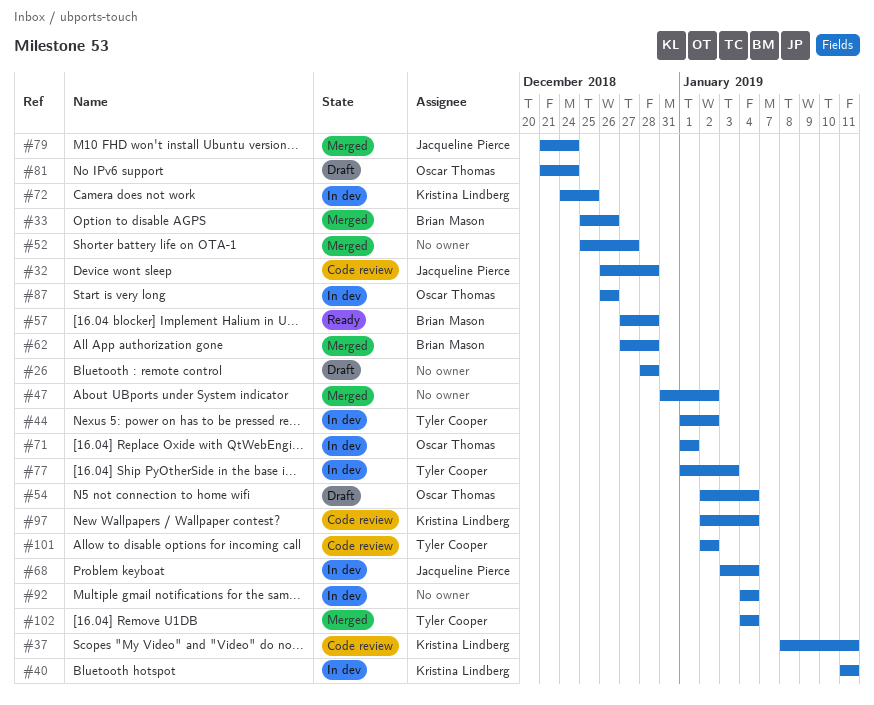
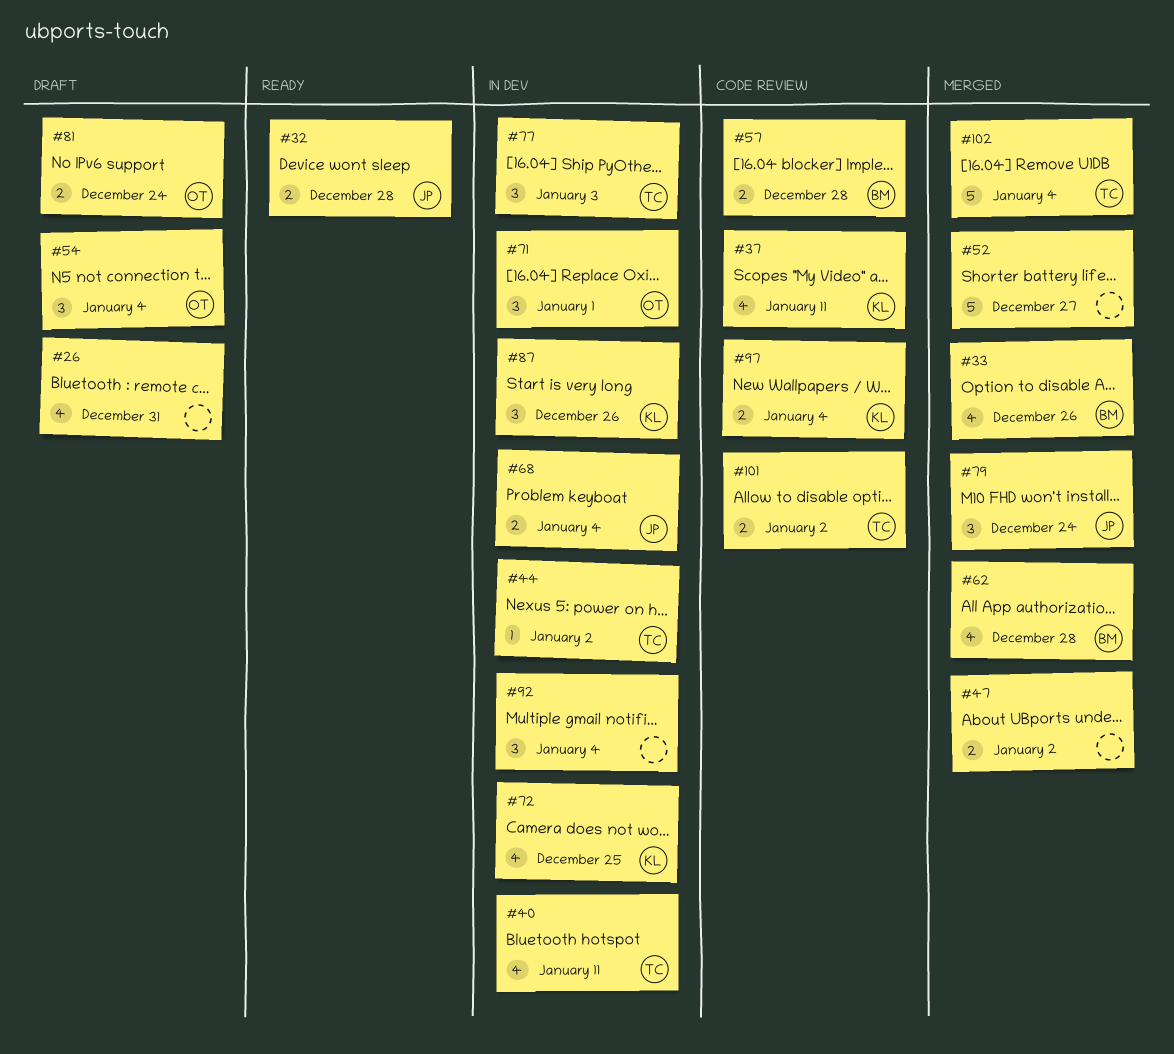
#26, due: Dec 28 -> Dec 31
#32, status: Code review -> Ready
#40, owner: Kristina Lindberg -> Tyler Cooper
#57, status: Ready -> Code review
#87, owner: Oscar Thomas -> Kristina Lindberg

